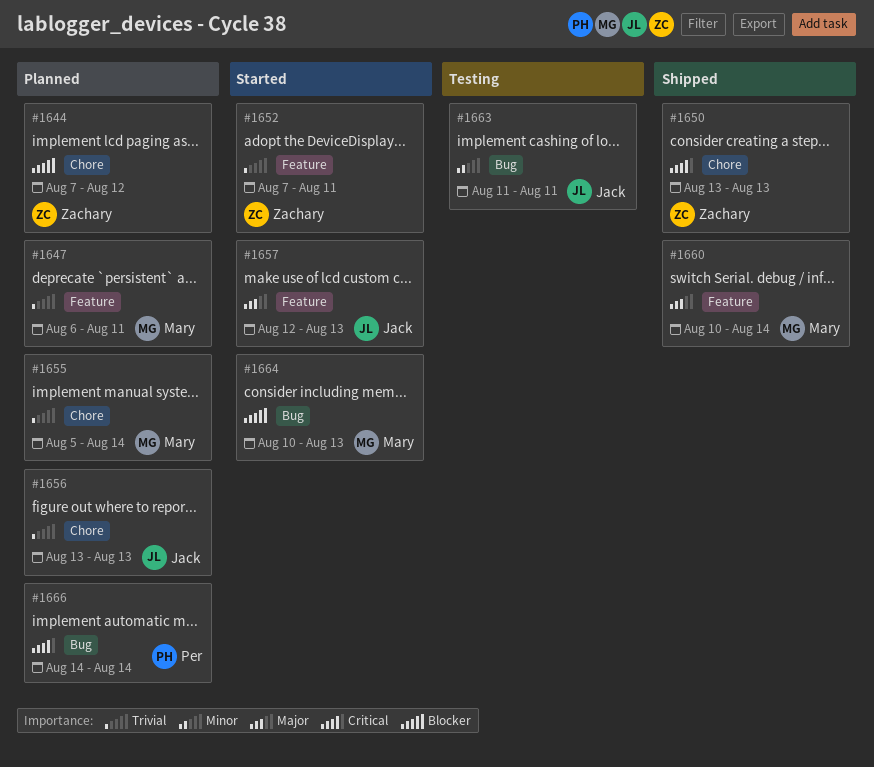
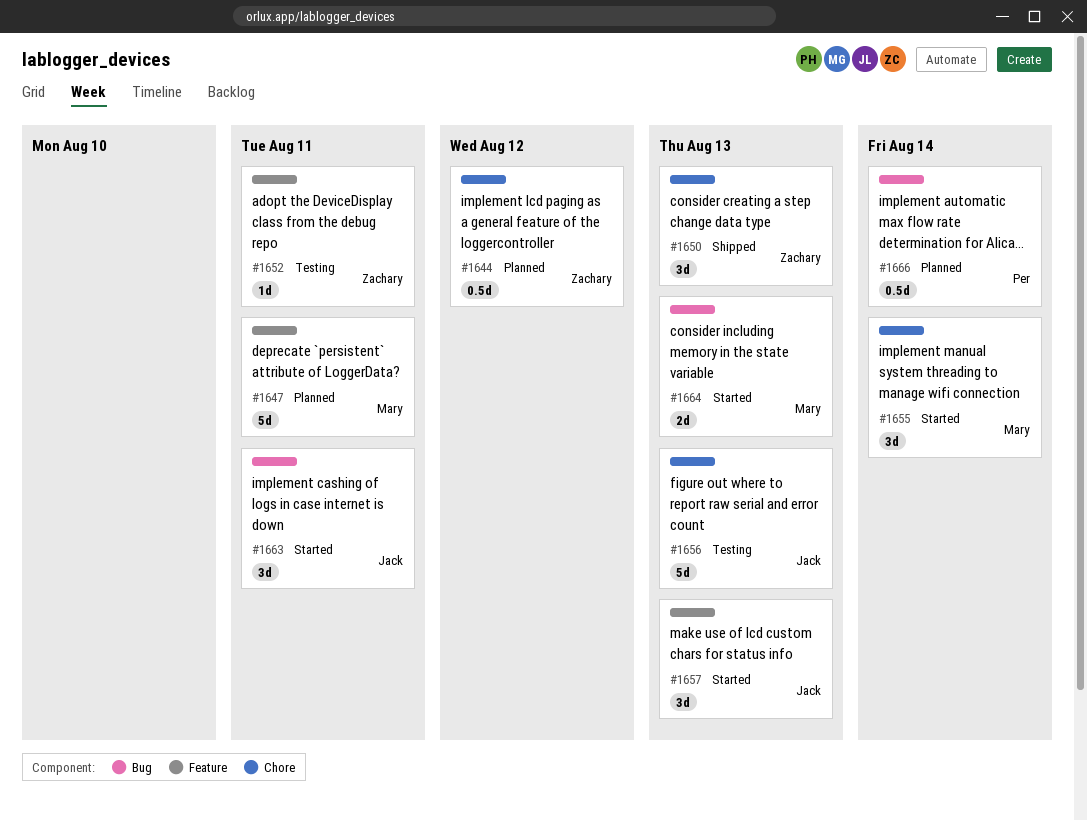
#1652, status: Started -> Testing
#1655, status: Planned -> Started
#1656, status: Planned -> Testing
#1660: present -> none
#1663, status: Testing -> Started

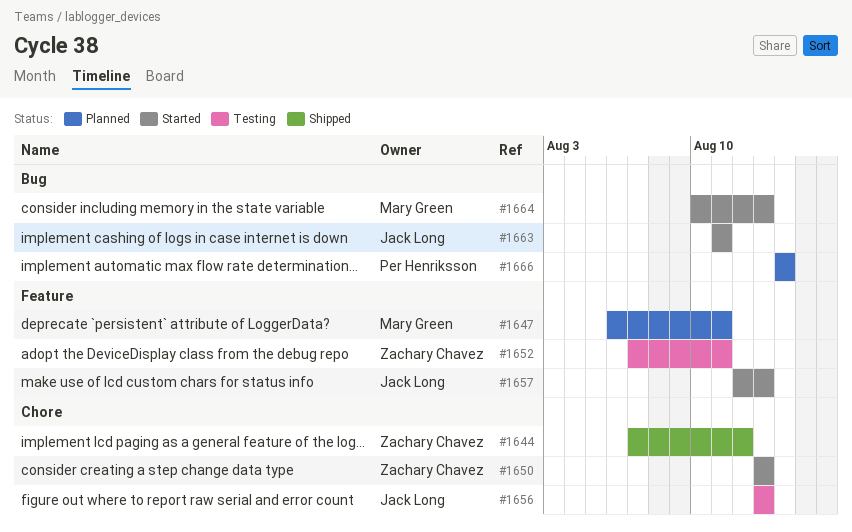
#1644, status: Planned -> Shipped
#1650, status: Shipped -> Started
#1655: present -> none

